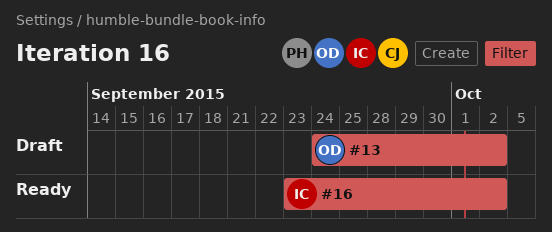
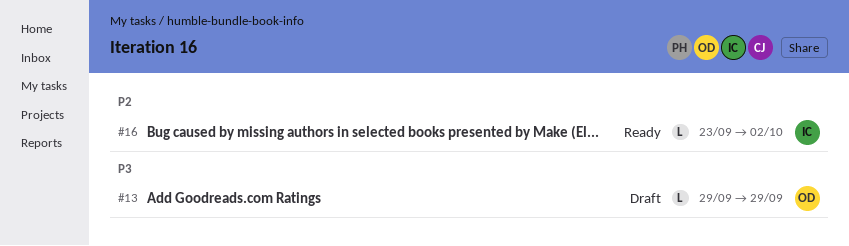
#13, start: Sep 24 -> Sep 29
#13, due: Oct 2 -> Sep 29

